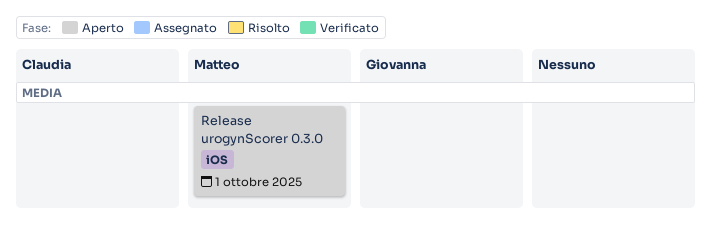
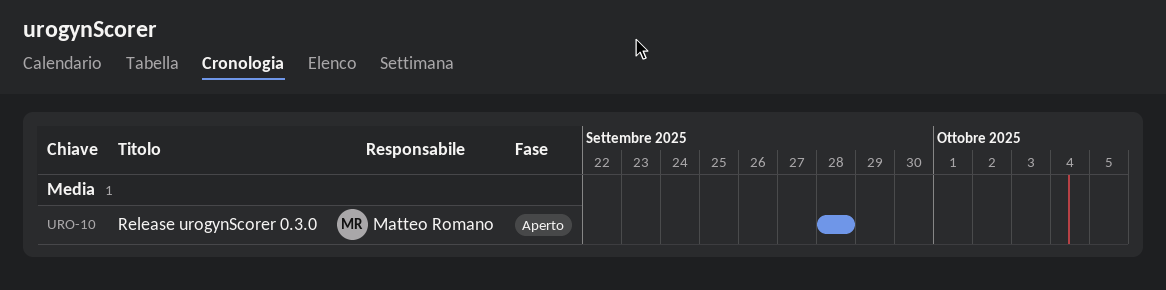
Release urogynScorer 0.3.0, due: Oct 1 -> Sep 28

